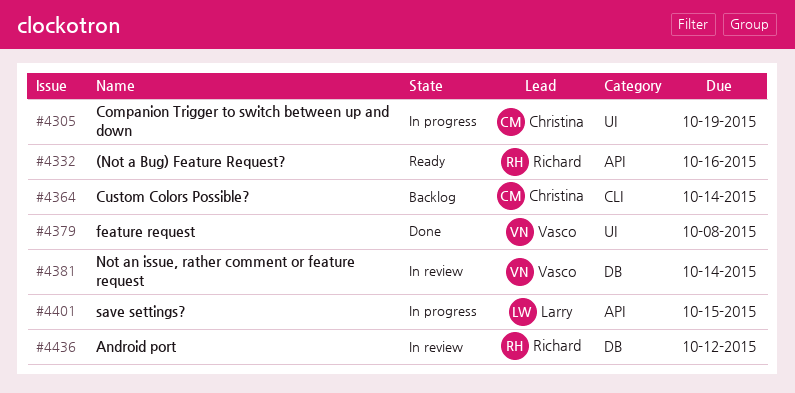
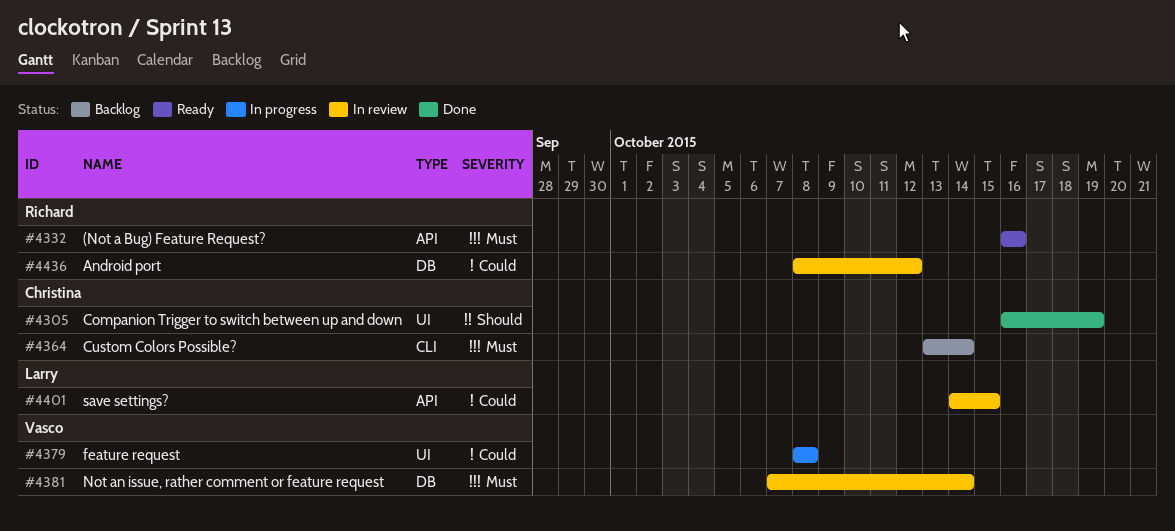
#4305, status: In progress -> Done
#4379, status: Done -> In progress
#4401, status: In progress -> In review

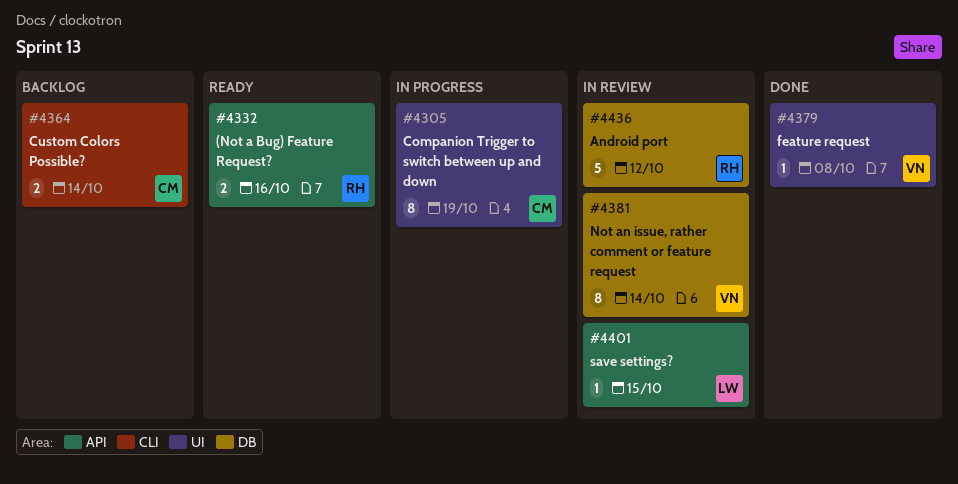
#4305, status: Done -> In progress
#4379, status: In progress -> Done

